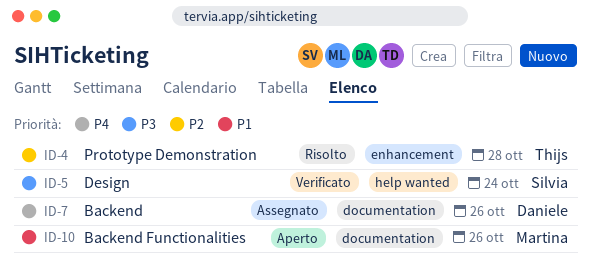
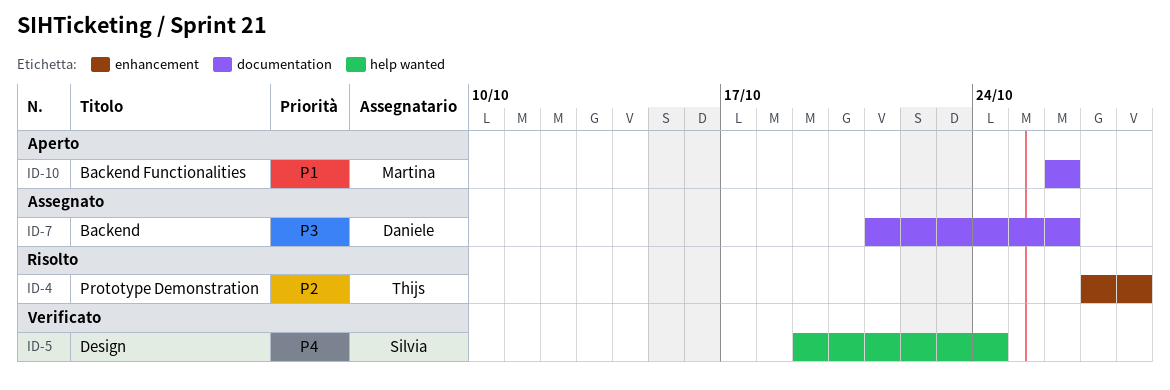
ID-5, priority: P3 -> P4
ID-7, priority: P4 -> P3

